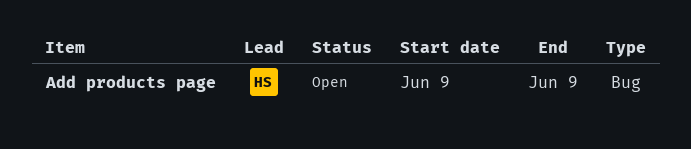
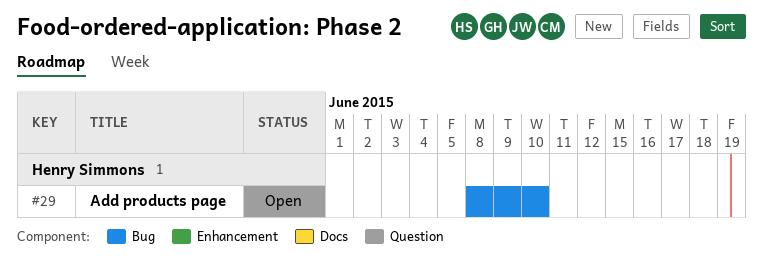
Add products page, start: Jun 9 -> Jun 8
Add products page, due: Jun 9 -> Jun 10

